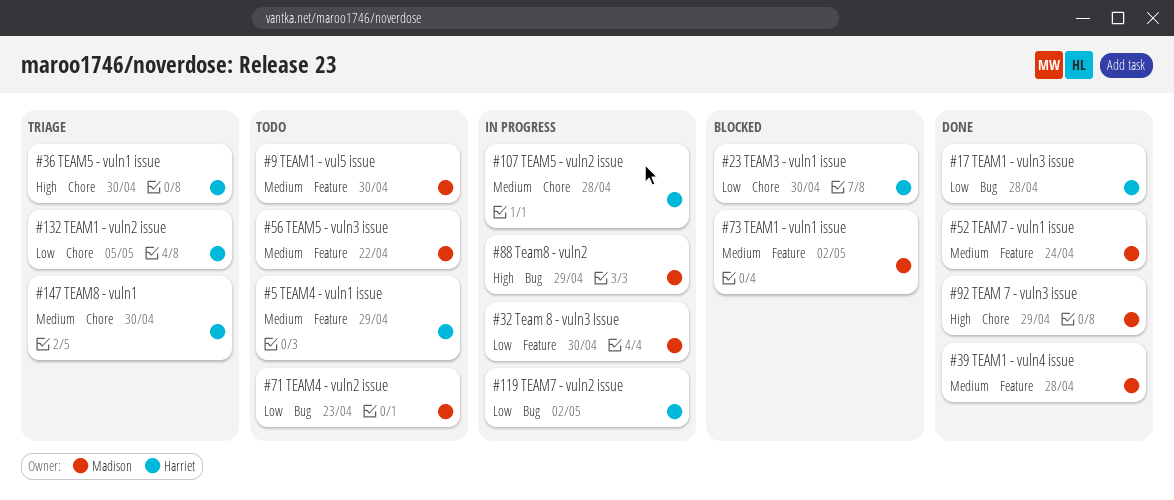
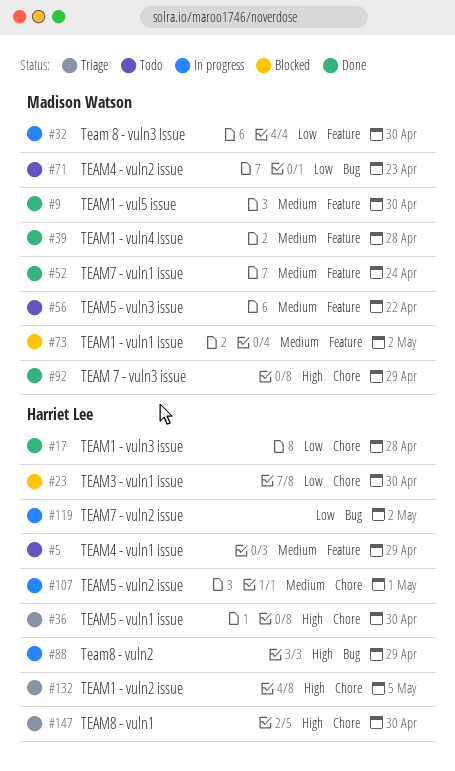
#9, status: Todo -> Done
#17, label: Bug -> Chore
#88, owner: Madison Watson -> Harriet Lee
#107, due: Apr 28 -> May 1
#132, priority: Low -> High
#147, priority: Medium -> High

